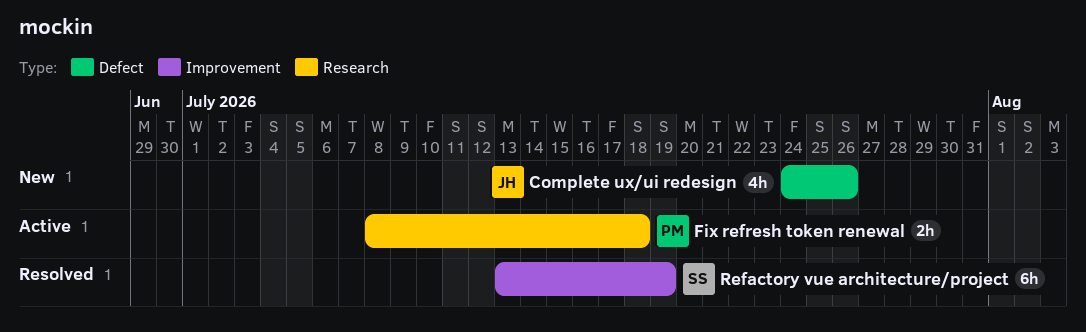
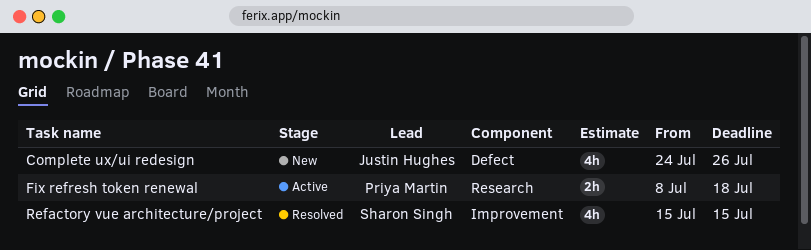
Refactory vue architecture/project, estimate: 6h -> 4h
Refactory vue architecture/project, start: Jul 13 -> Jul 15
Refactory vue architecture/project, due: Jul 19 -> Jul 15

